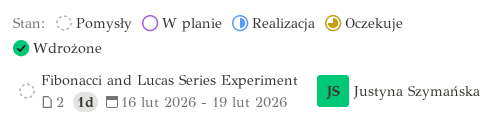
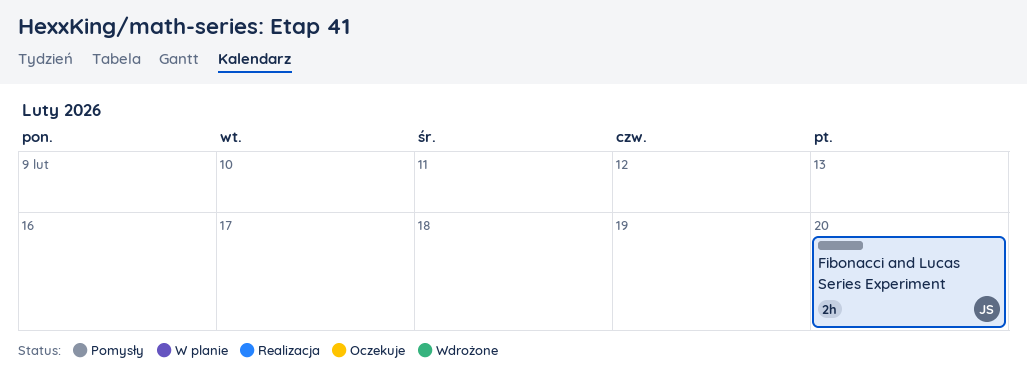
Fibonacci and Lucas Series Experiment, estimate: 1d -> 2h
Fibonacci and Lucas Series Experiment, due: Feb 19 -> Feb 20

